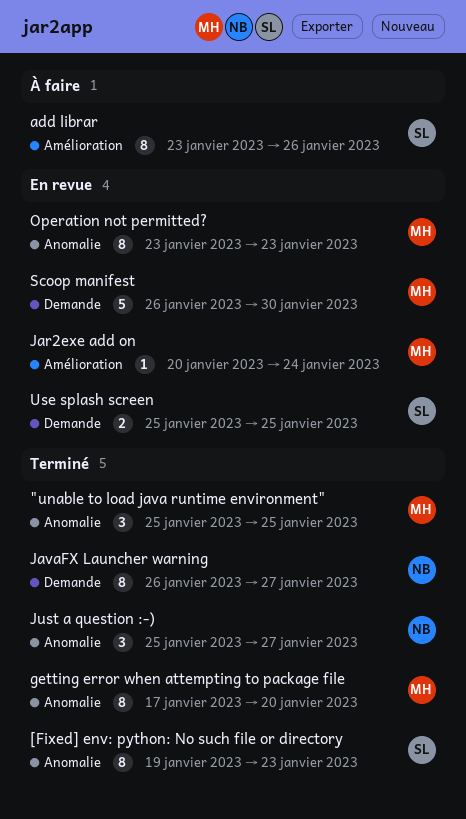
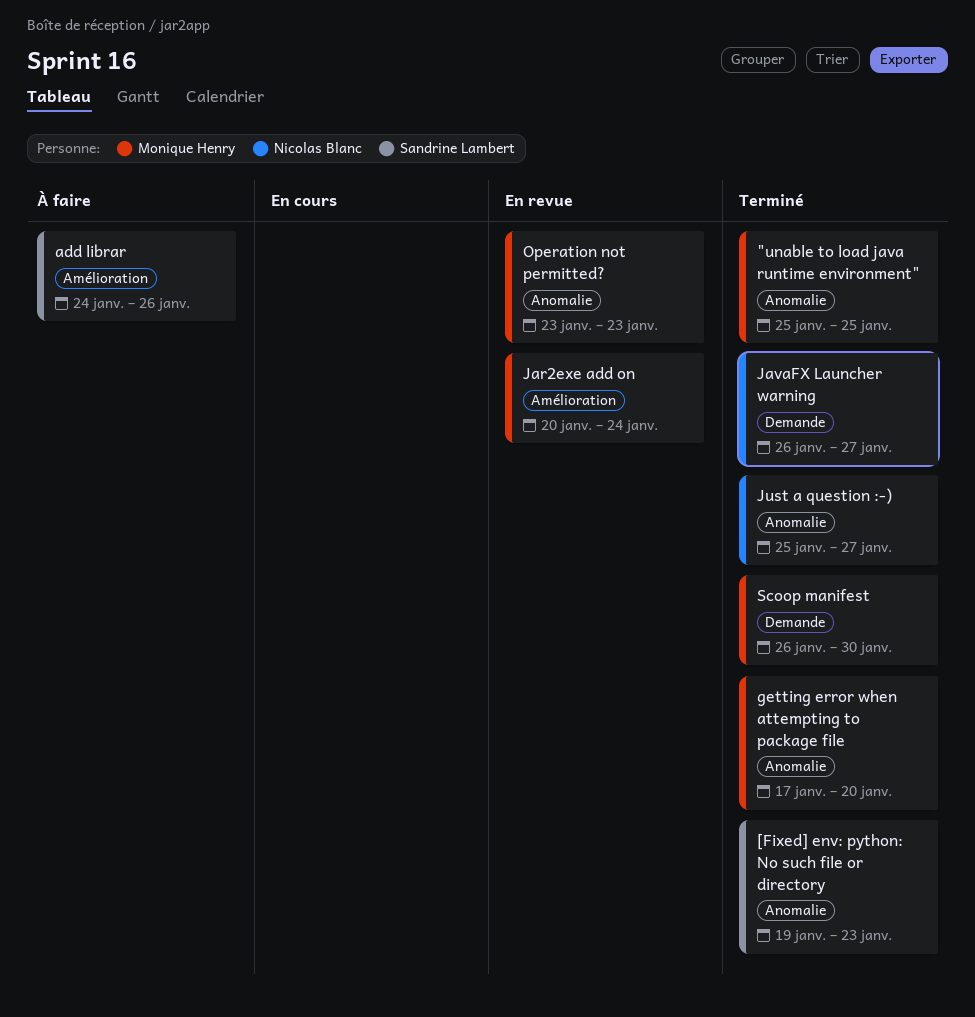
add librar, start: Jan 23 -> Jan 24
Scoop manifest, status: En revue -> Terminé
Use splash screen: present -> none

